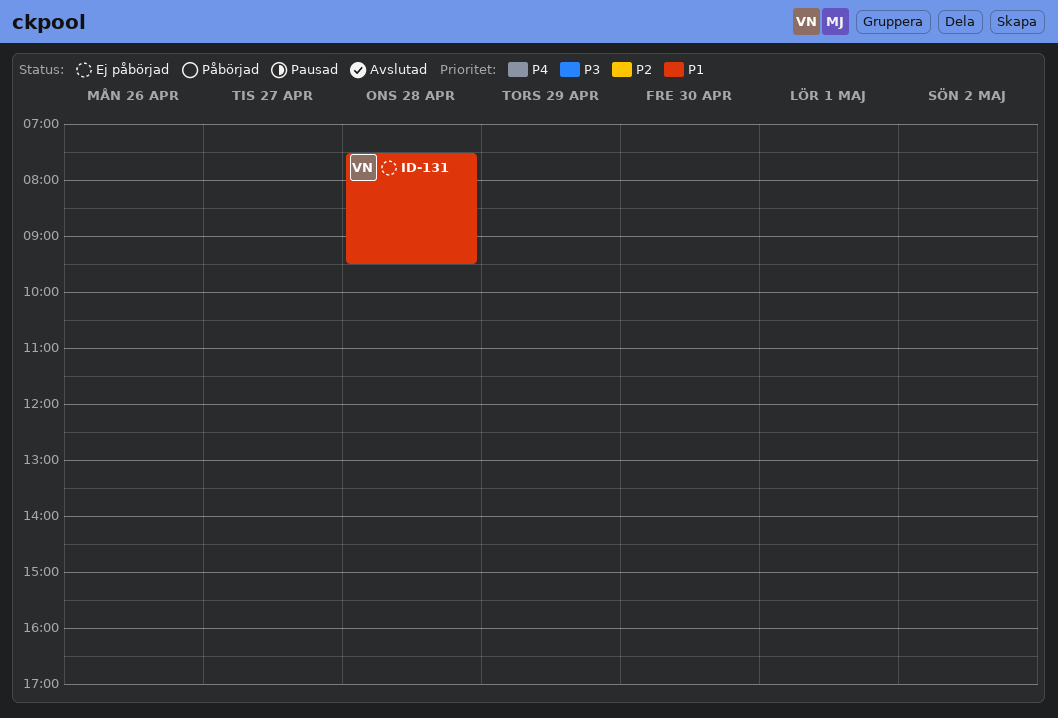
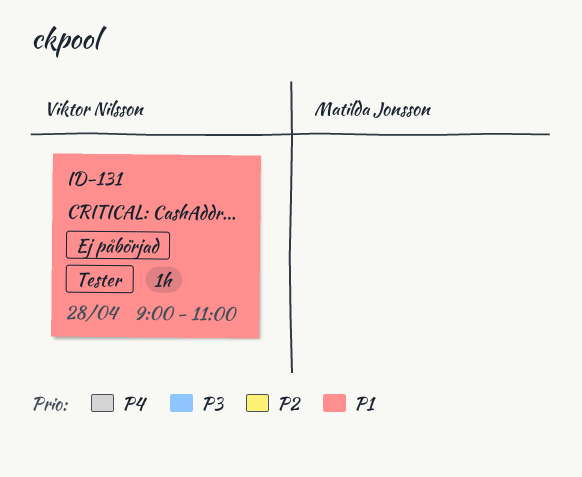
ID-131, begins: 07:30 -> 09:00
ID-131, ends: 09:30 -> 11:00

